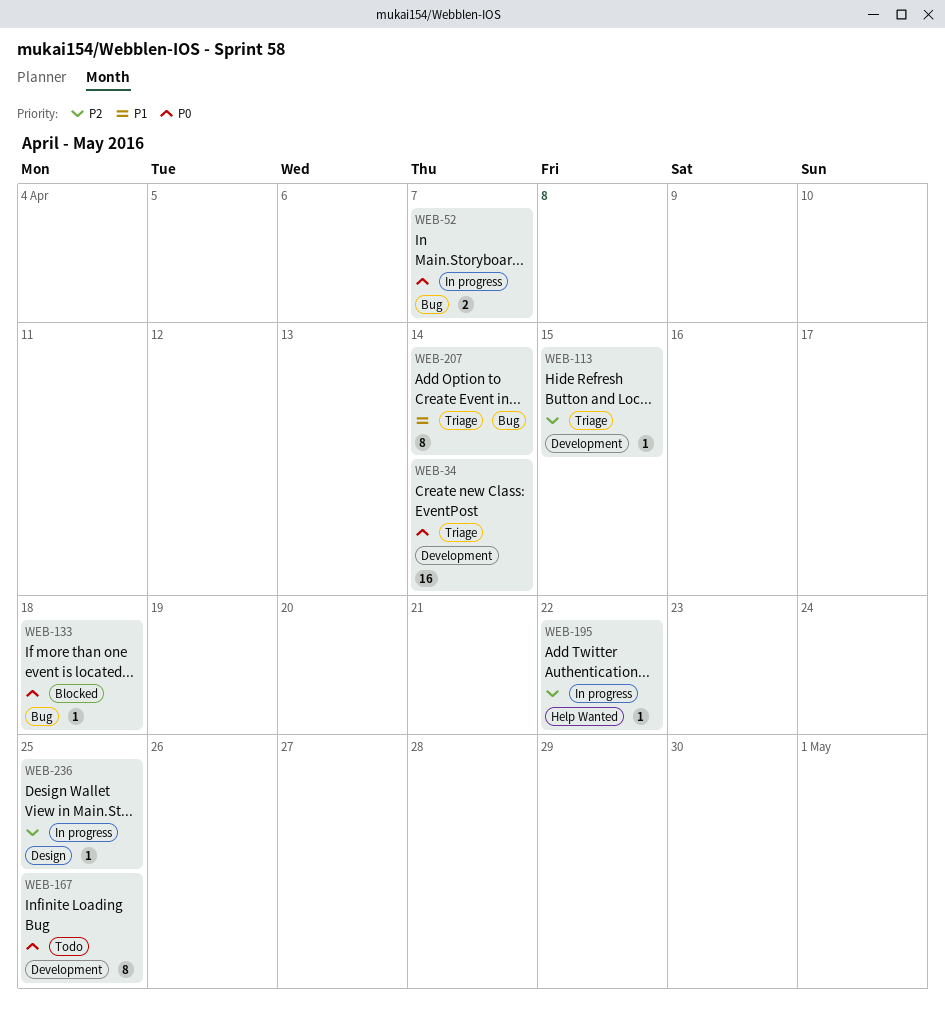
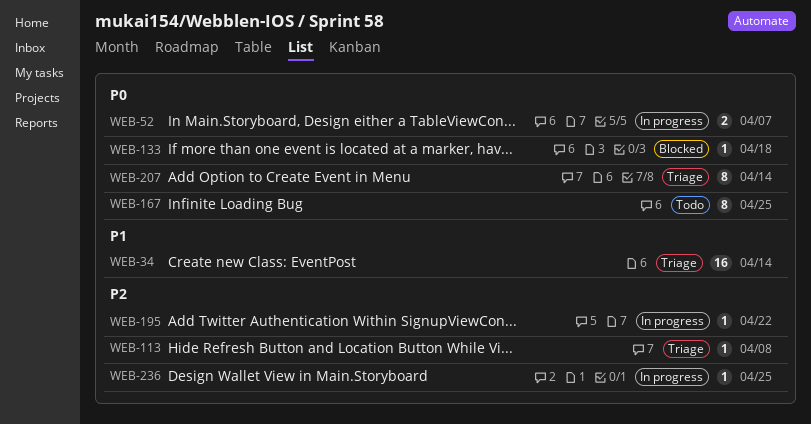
WEB-34, priority: P0 -> P1
WEB-113, due: Apr 15 -> Apr 8
WEB-207, priority: P1 -> P0

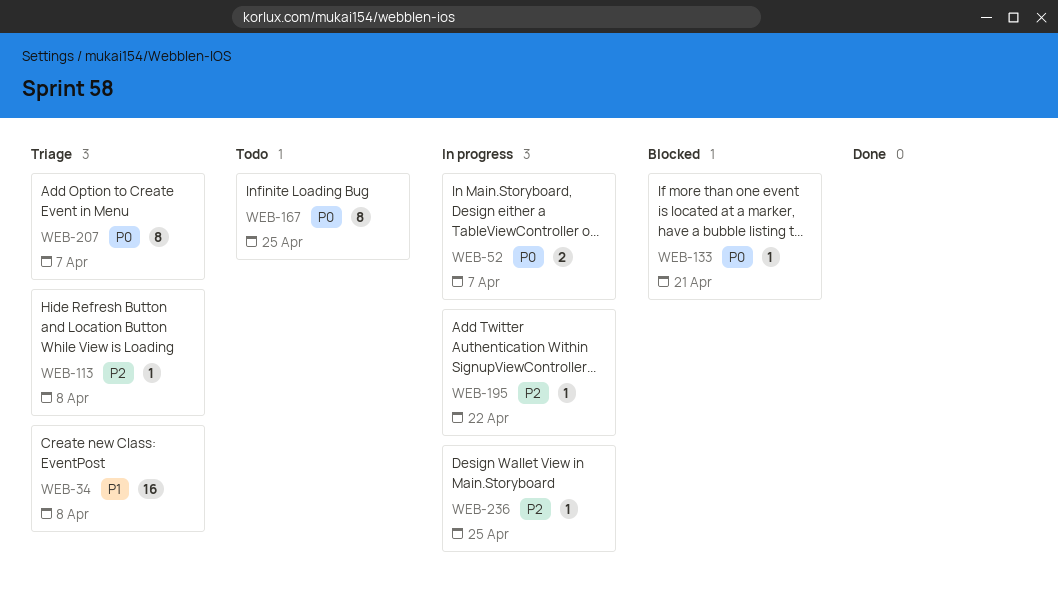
WEB-34, due: Apr 14 -> Apr 8
WEB-133, due: Apr 18 -> Apr 21
WEB-207, due: Apr 14 -> Apr 7

